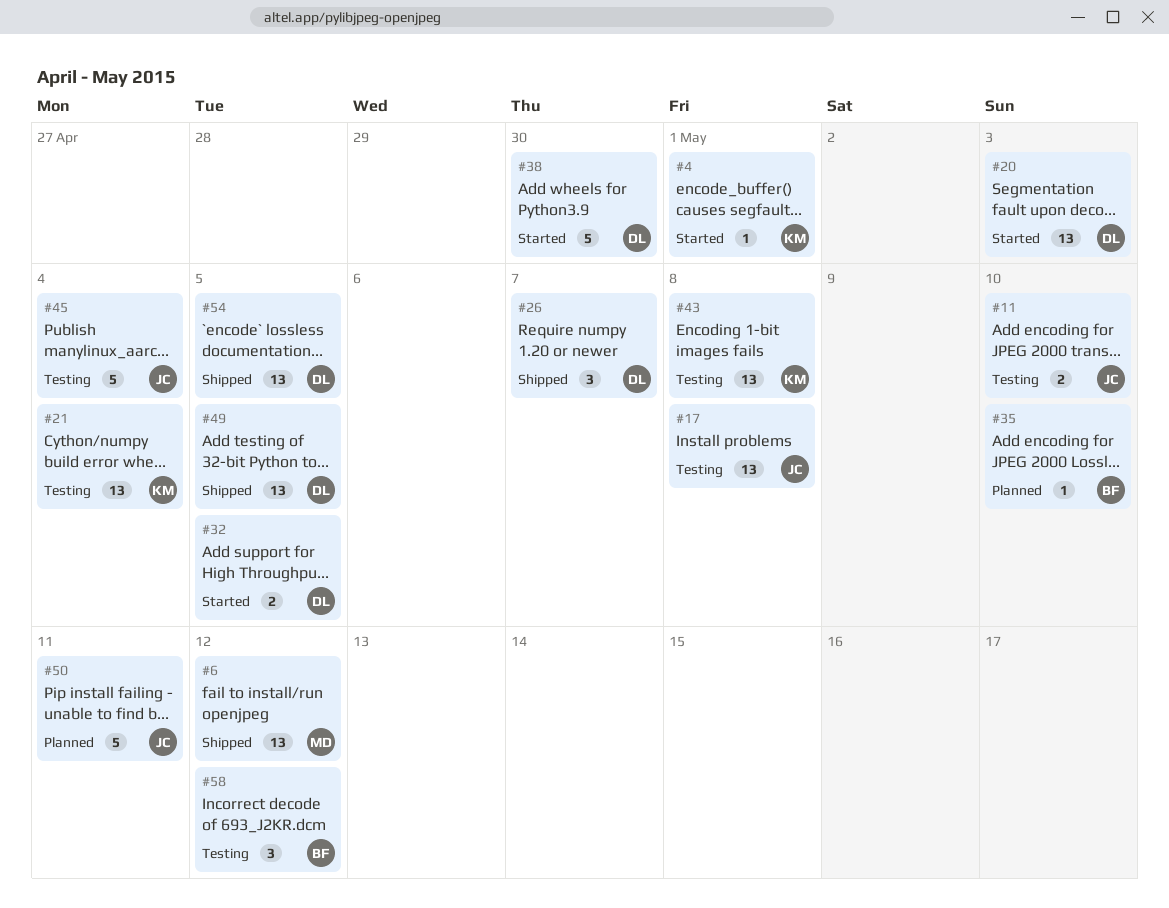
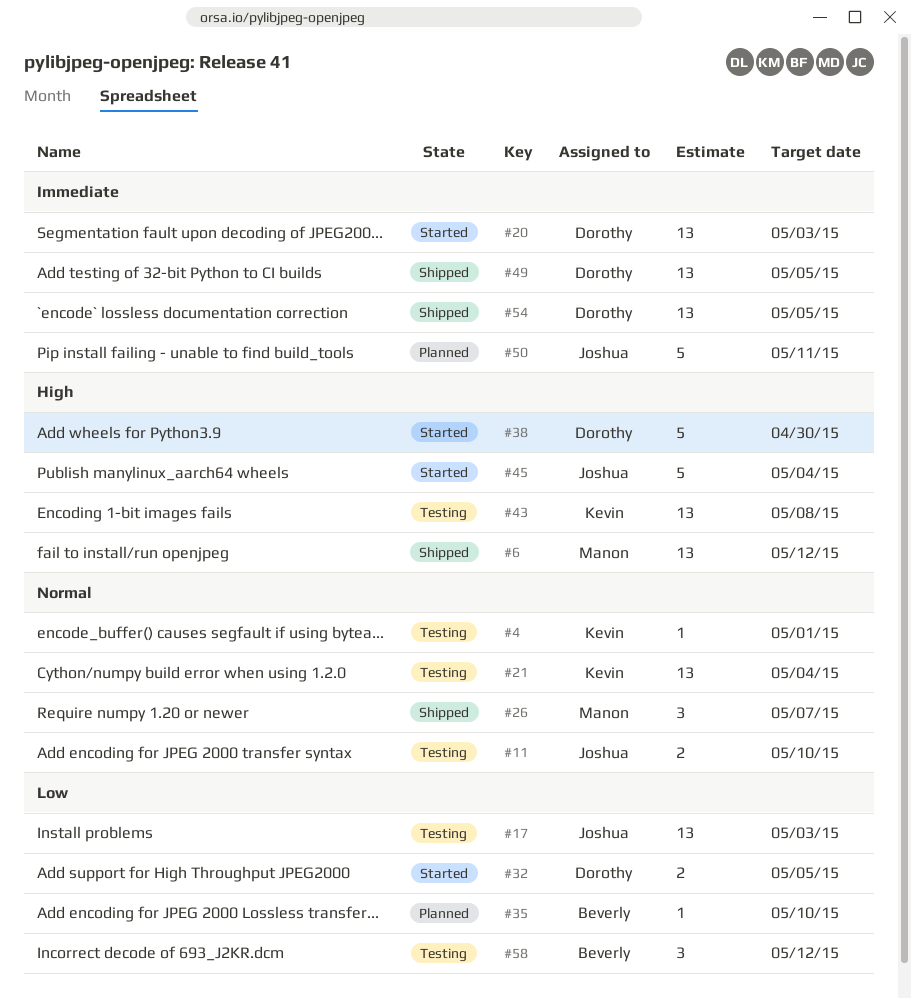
#4, status: Started -> Testing
#17, due: May 8 -> May 3
#26, owner: Dorothy -> Manon
#45, status: Testing -> Started

